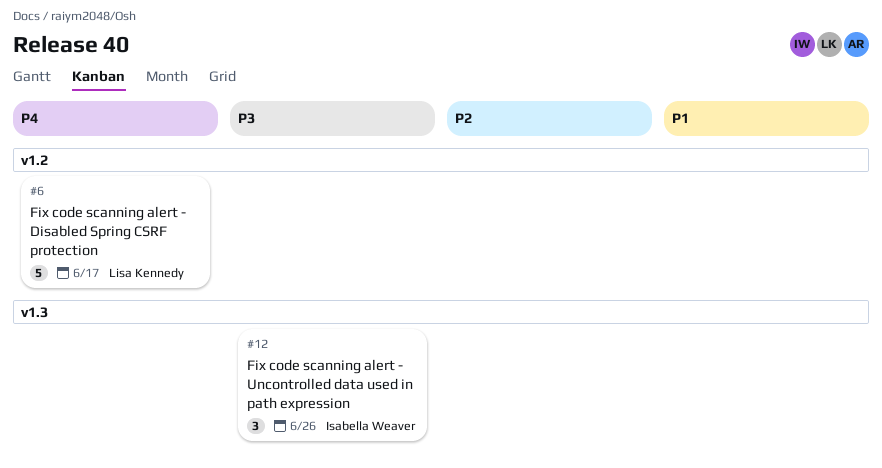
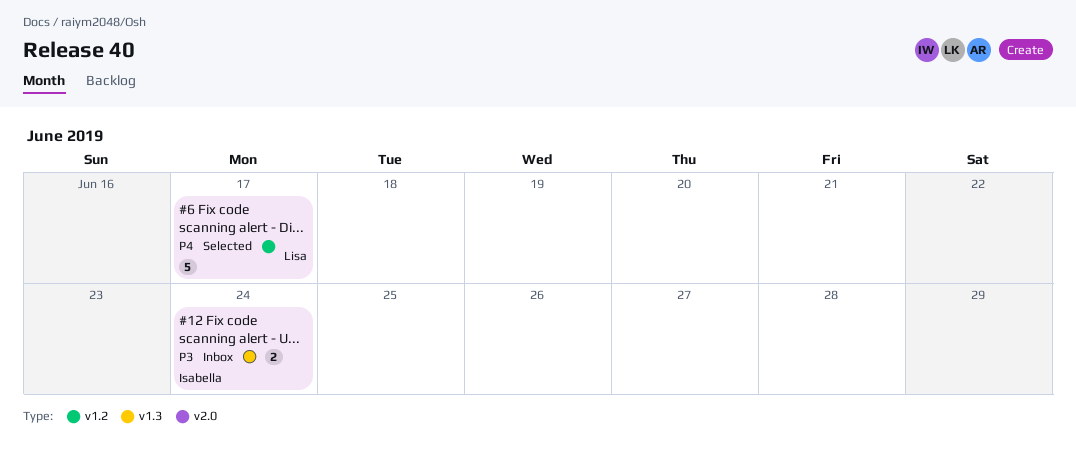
#12, estimate: 3 -> 2
#12, due: Jun 26 -> Jun 24

